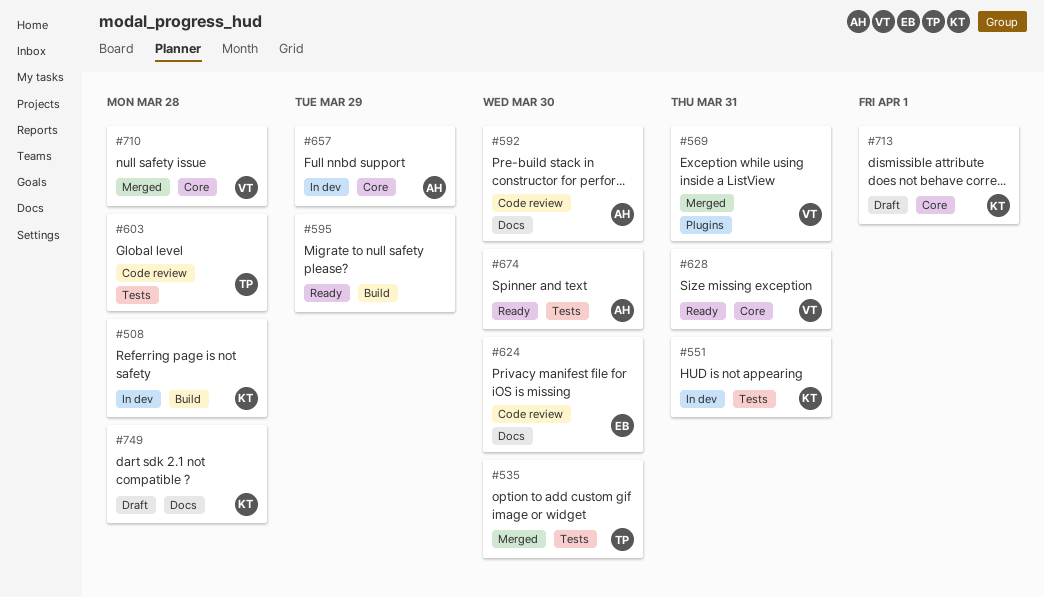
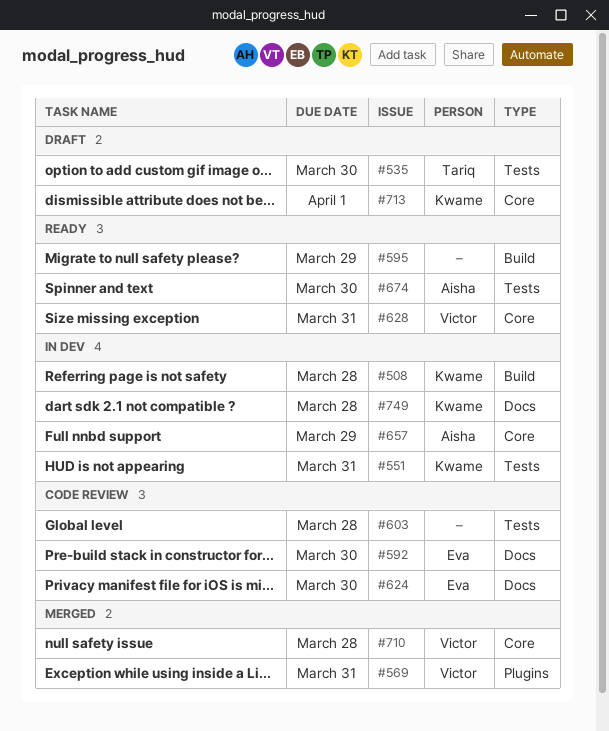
#535, status: Merged -> Draft
#592, owner: Aisha -> Eva
#603, owner: Tariq -> none
#749, status: Draft -> In dev

